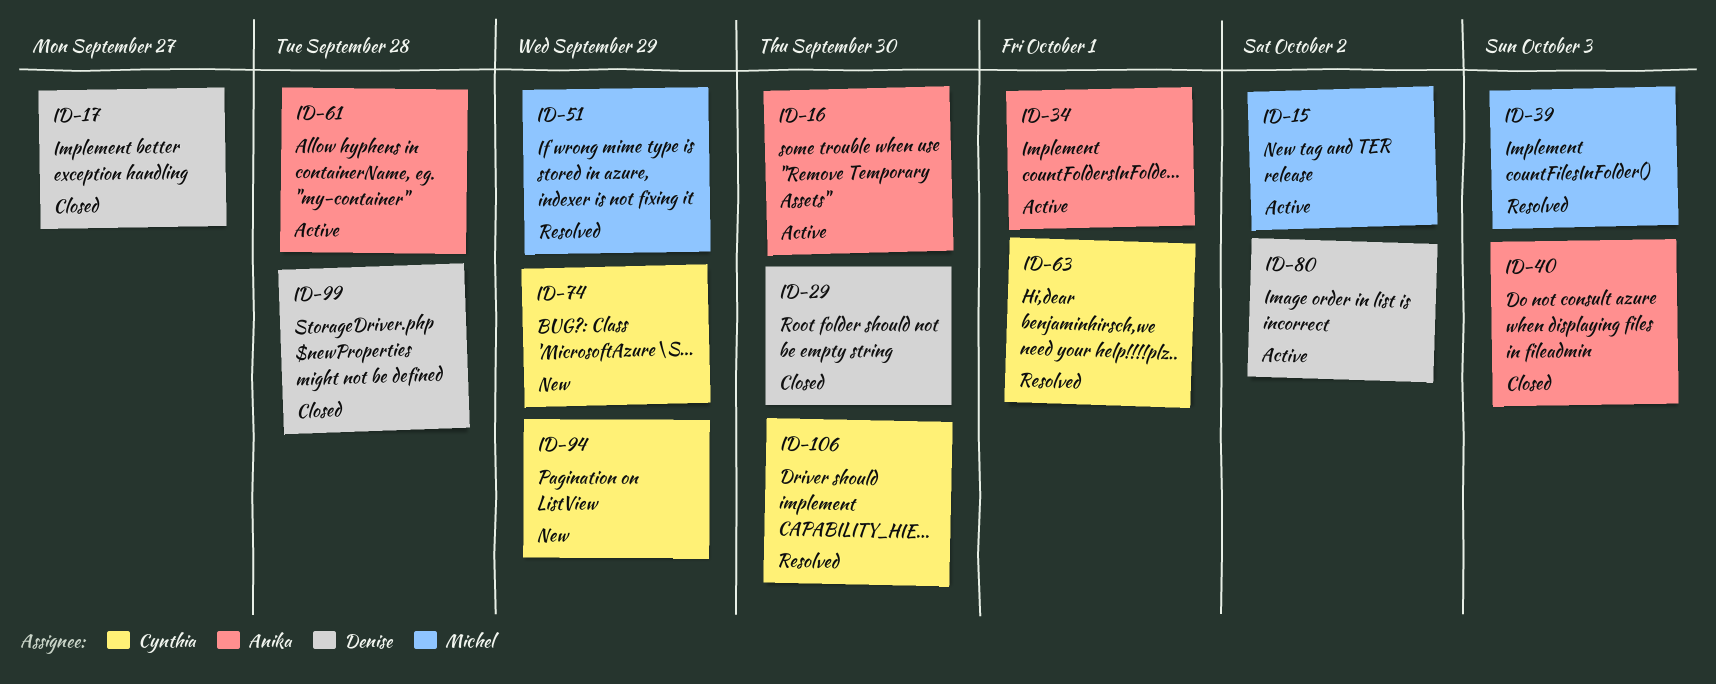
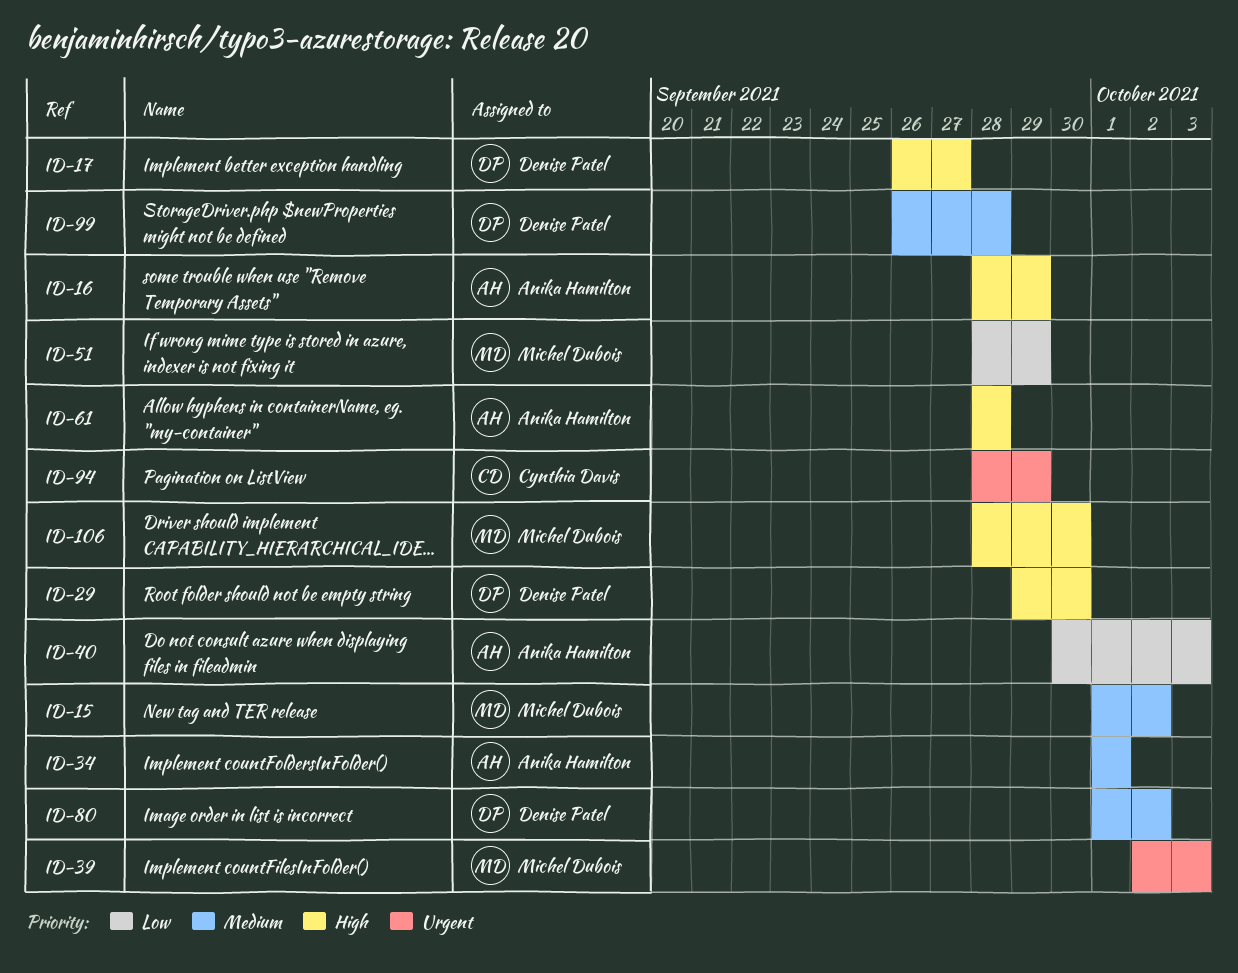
ID-16, due: Sep 30 -> Sep 29
ID-63: present -> none
ID-74: present -> none
ID-106, owner: Cynthia Davis -> Michel Dubois

